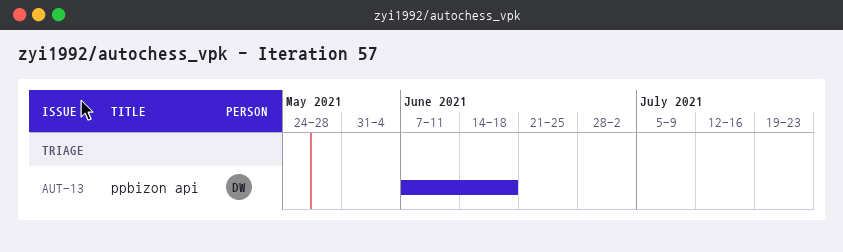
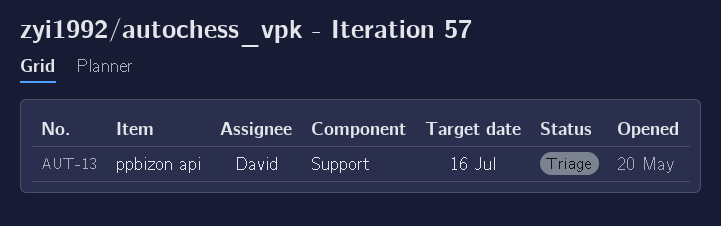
AUT-13, due: Jun 18 -> Jul 16

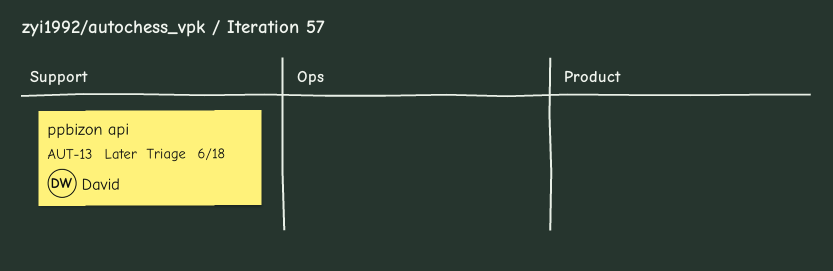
AUT-13, due: Jul 16 -> Jun 18

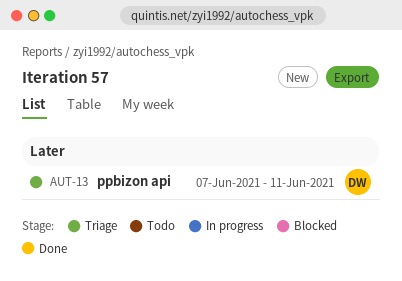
AUT-13, due: Jun 18 -> Jun 11

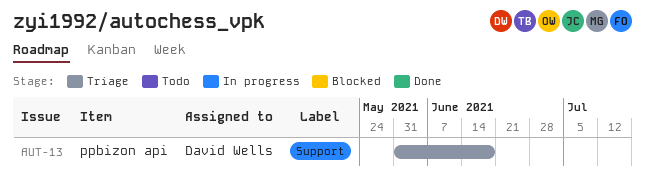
AUT-13, start: Jun 7 -> May 31
AUT-13, due: Jun 11 -> Jun 18

